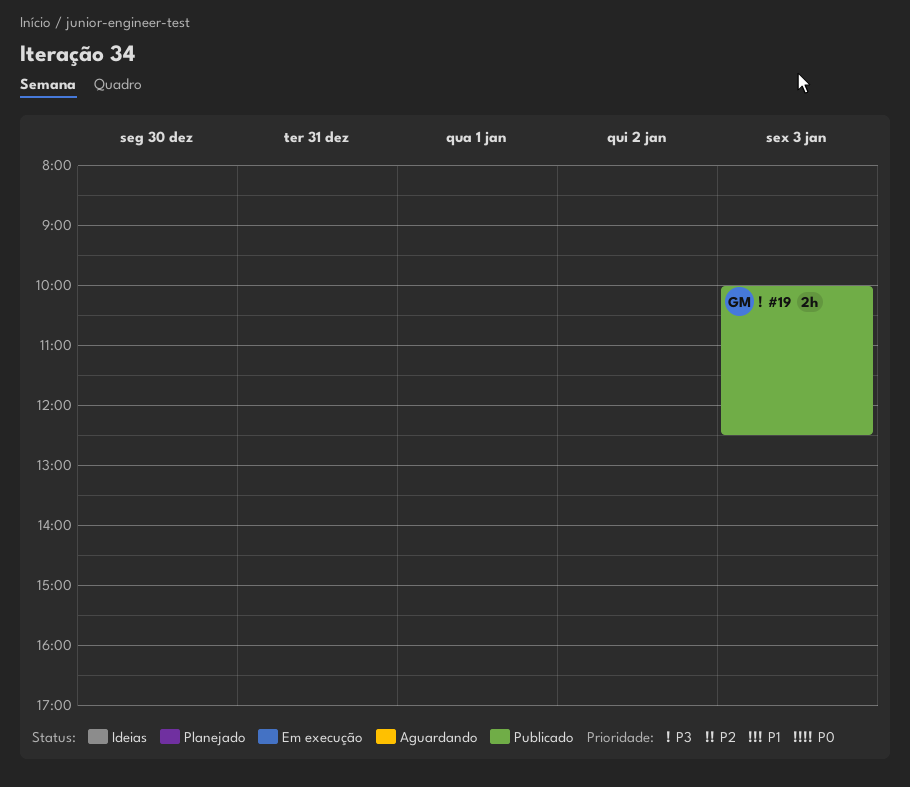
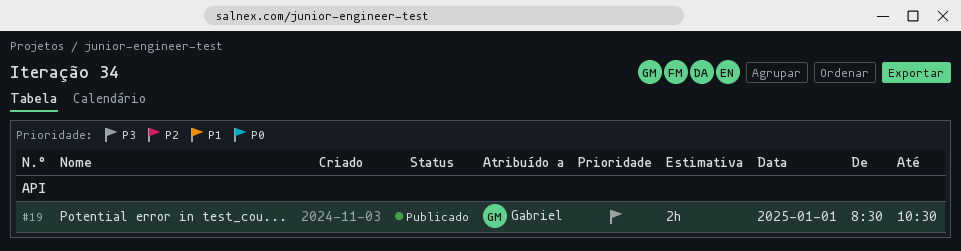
#19, day: Jan 3 -> Jan 1
#19, begins: 10:00 -> 08:30
#19, ends: 12:30 -> 10:30

